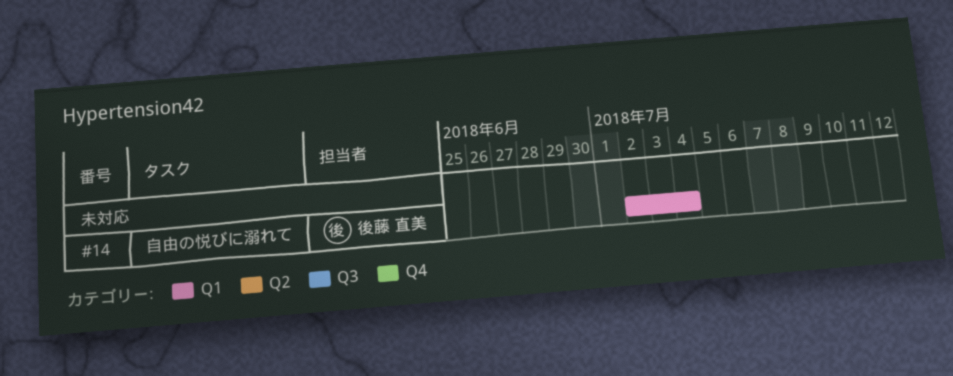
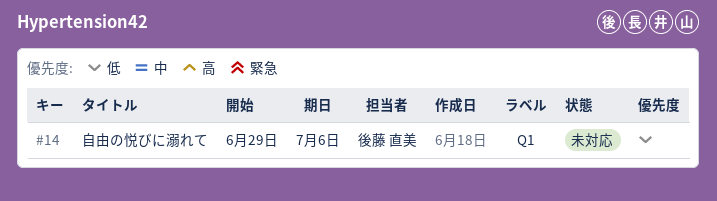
#14, start: Jul 2 -> Jun 29
#14, due: Jul 4 -> Jul 6

